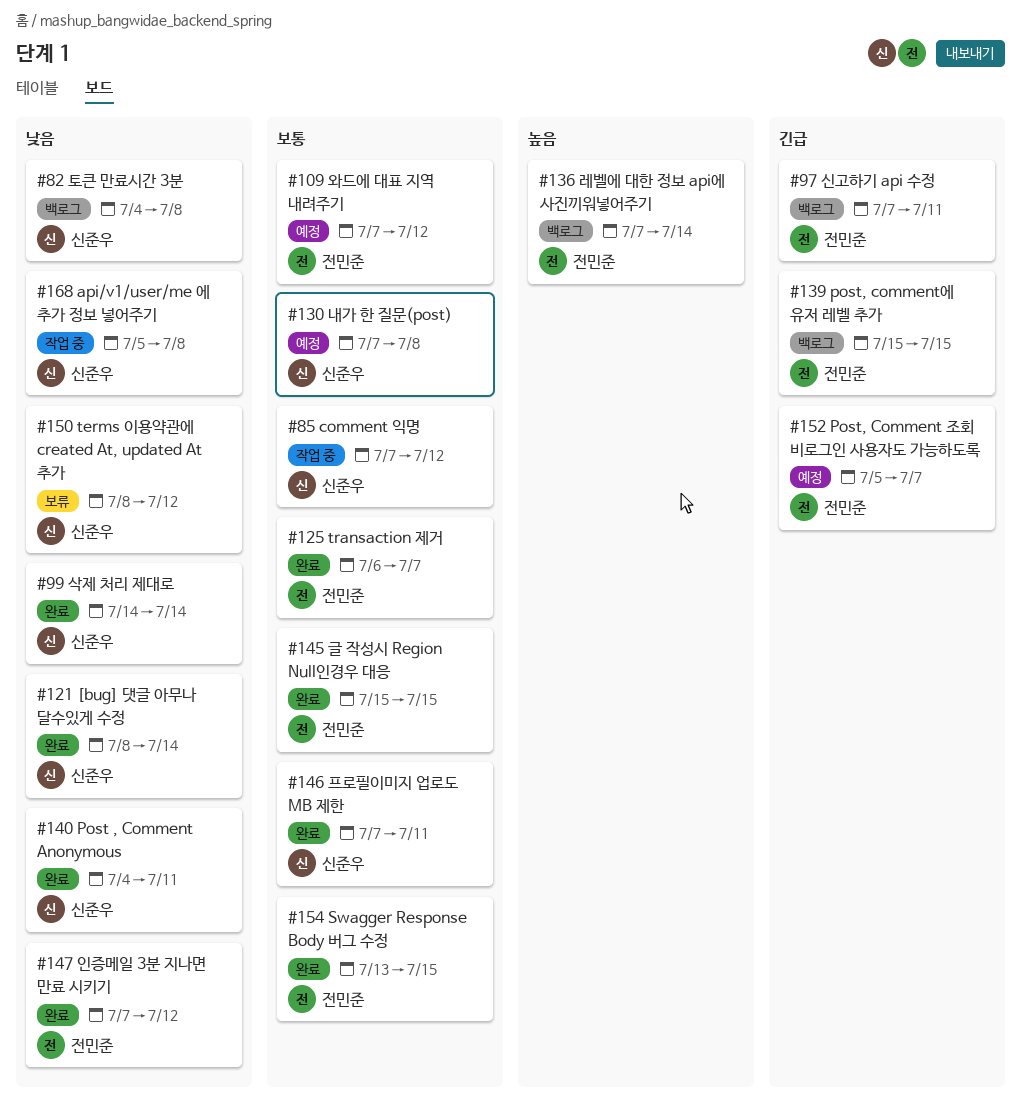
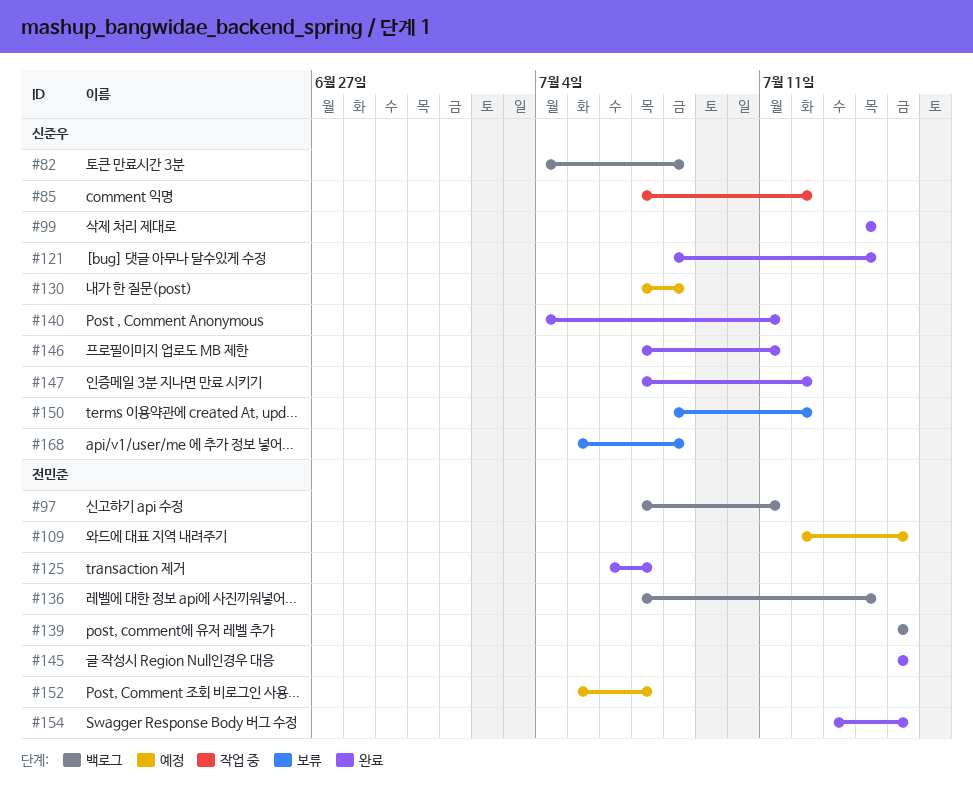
#109, start: Jul 7 -> Jul 12
#109, due: Jul 12 -> Jul 15
#147, owner: 전민준 -> 신준우
#168, status: 작업 중 -> 보류

